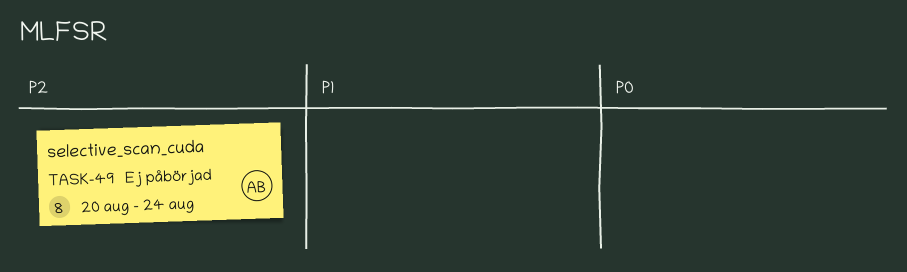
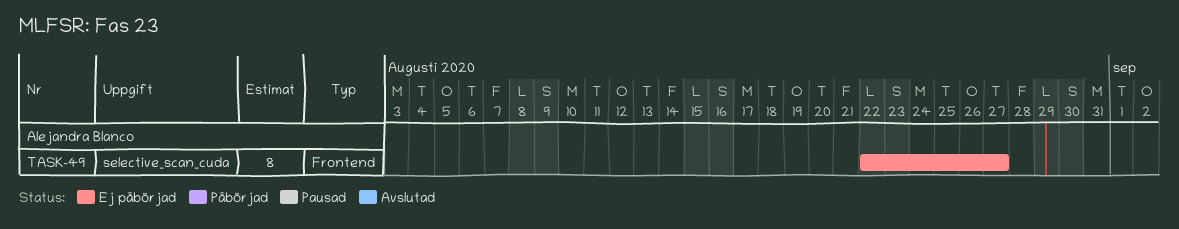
TASK-49, start: Aug 20 -> Aug 22
TASK-49, due: Aug 24 -> Aug 27

